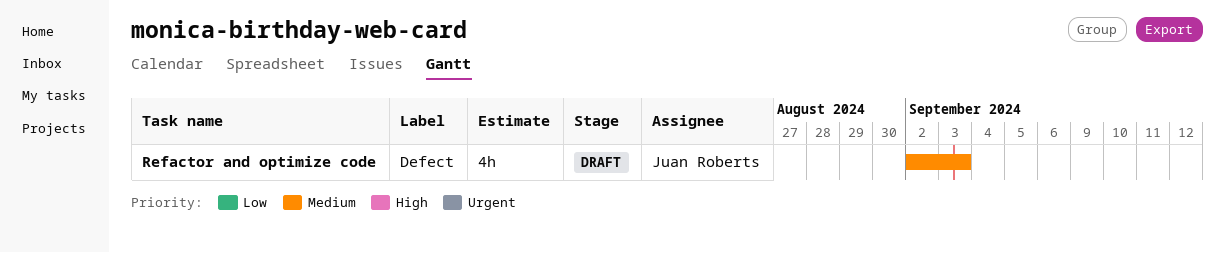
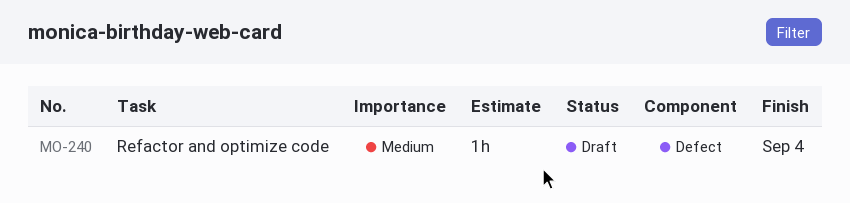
Refactor and optimize code, estimate: 4h -> 1h
Refactor and optimize code, due: Sep 3 -> Sep 4

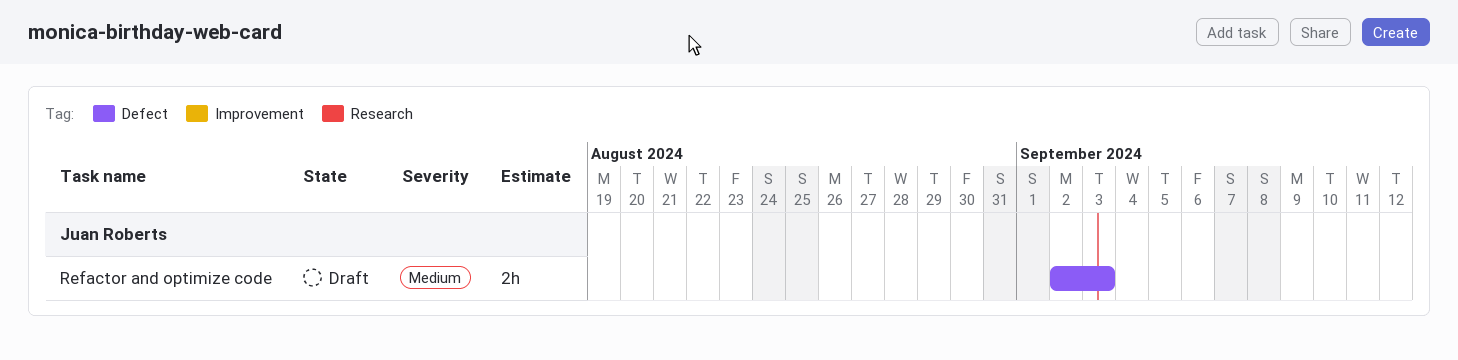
Refactor and optimize code, estimate: 1h -> 2h
Refactor and optimize code, due: Sep 4 -> Sep 3

